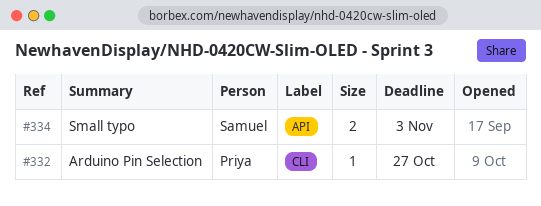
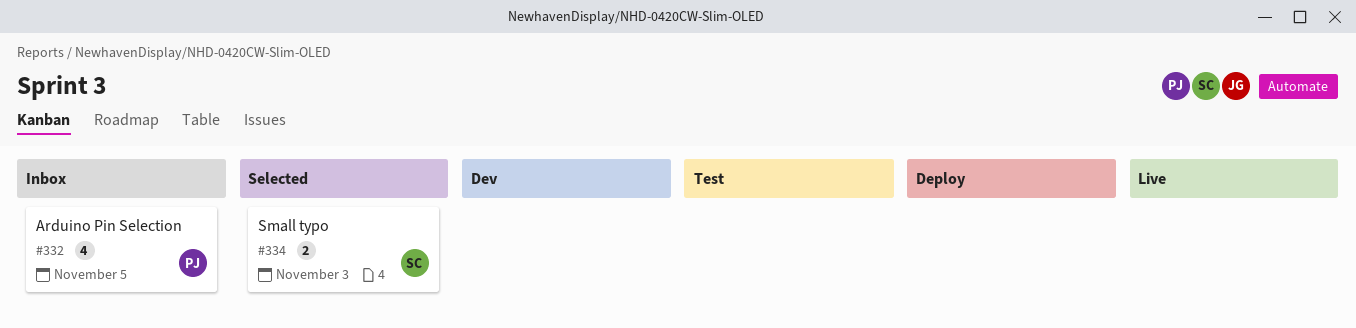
#332, estimate: 1 -> 4
#332, due: Oct 27 -> Nov 5

